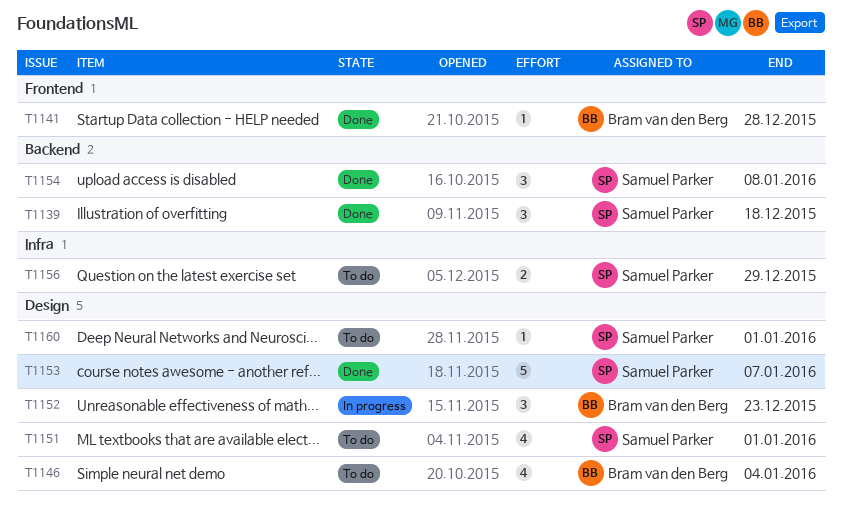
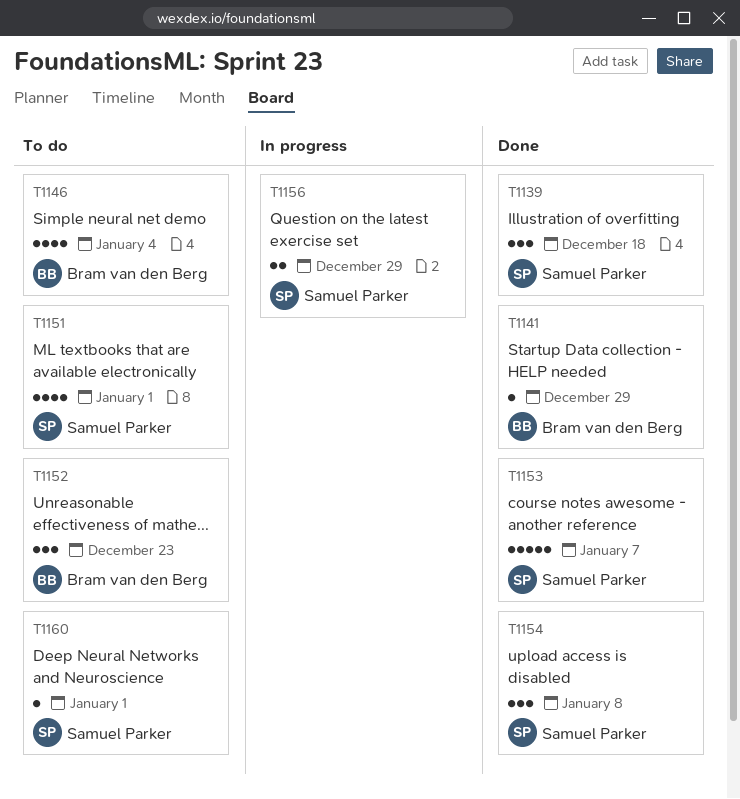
T1141, due: Dec 28 -> Dec 29
T1152, status: In progress -> To do
T1156, status: To do -> In progress

